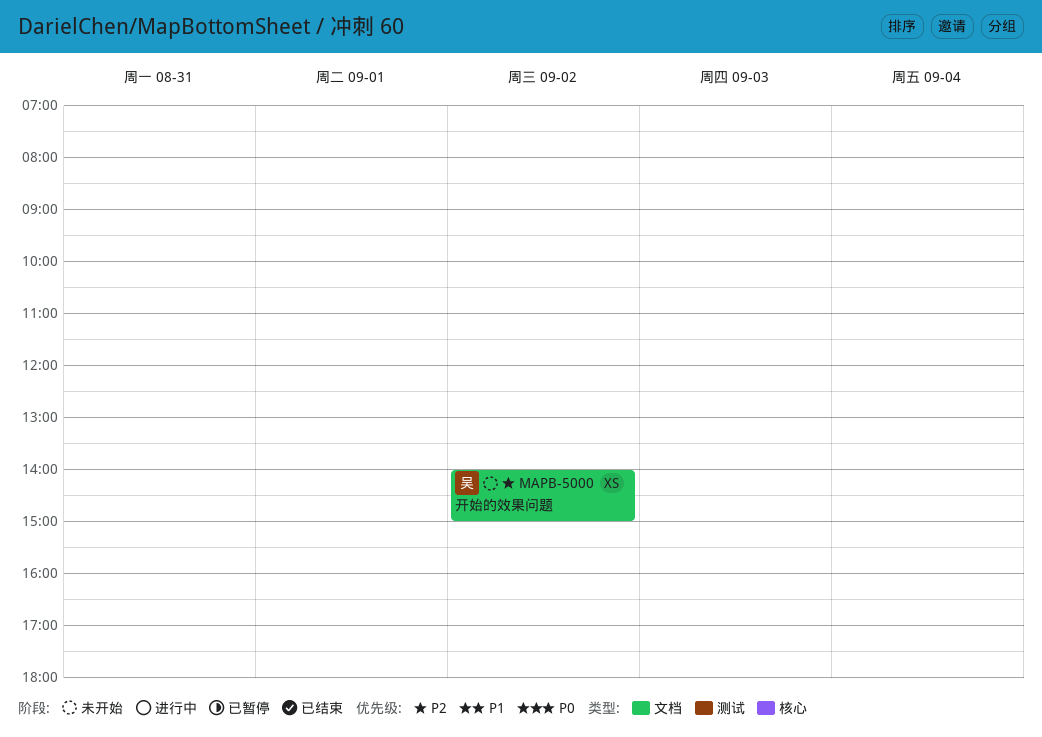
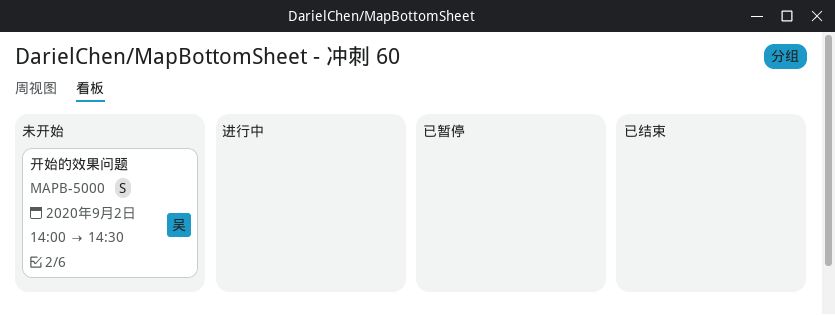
MAPB-5000, estimate: XS -> S
MAPB-5000, ends: 15:00 -> 14:30

